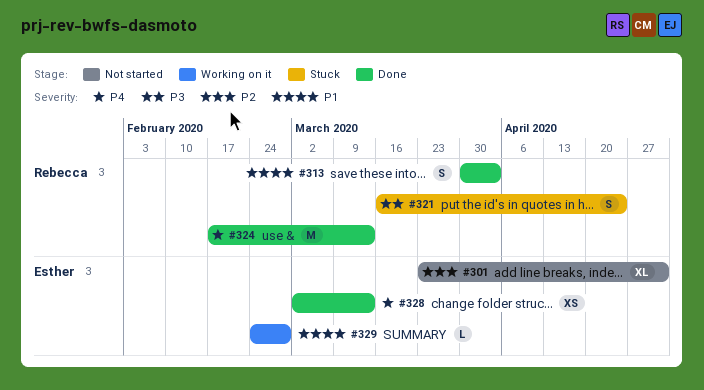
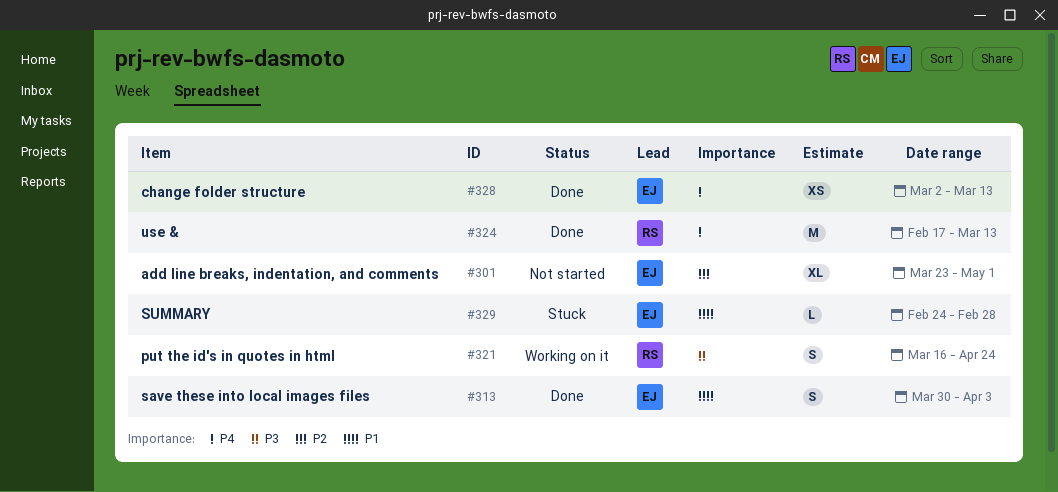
#313, owner: Rebecca -> Esther
#321, status: Stuck -> Working on it
#329, status: Working on it -> Stuck

